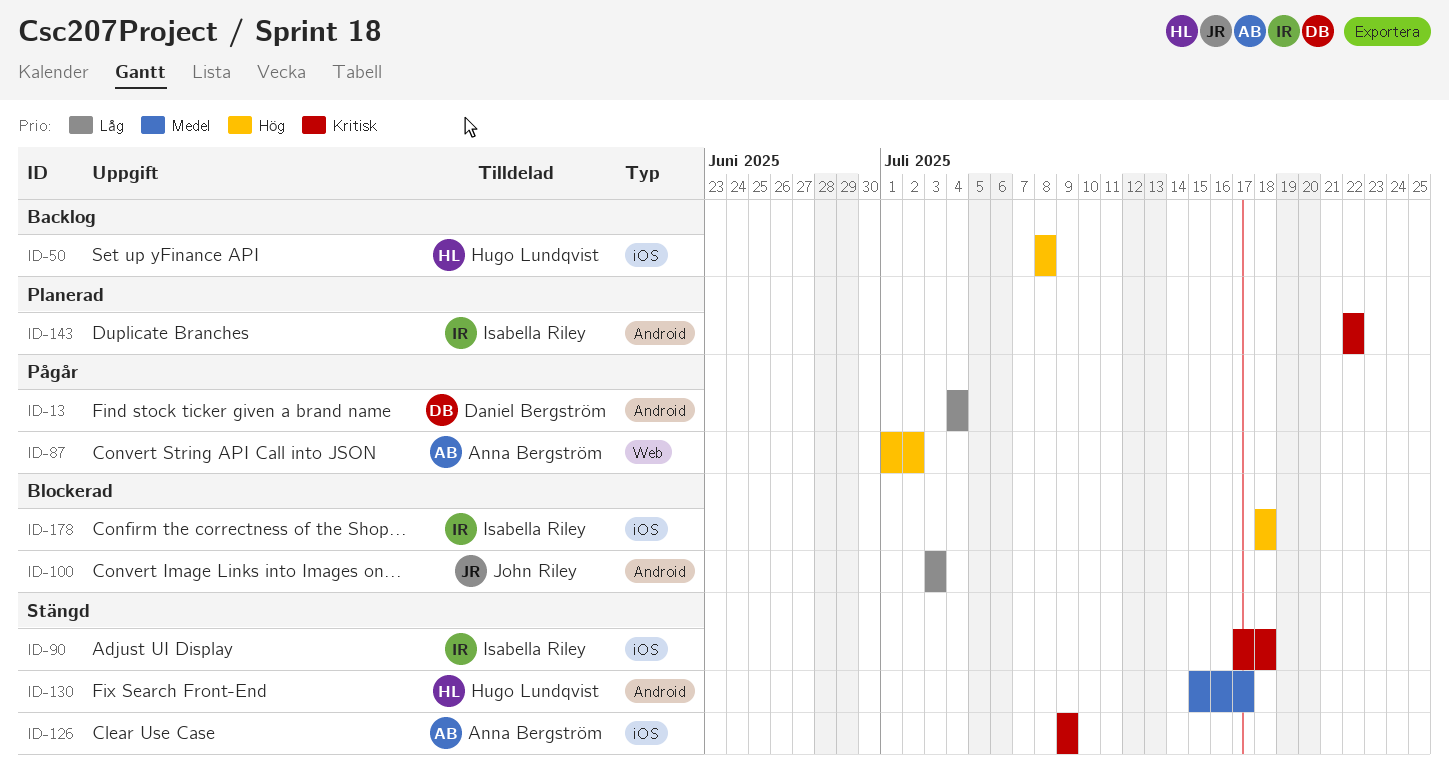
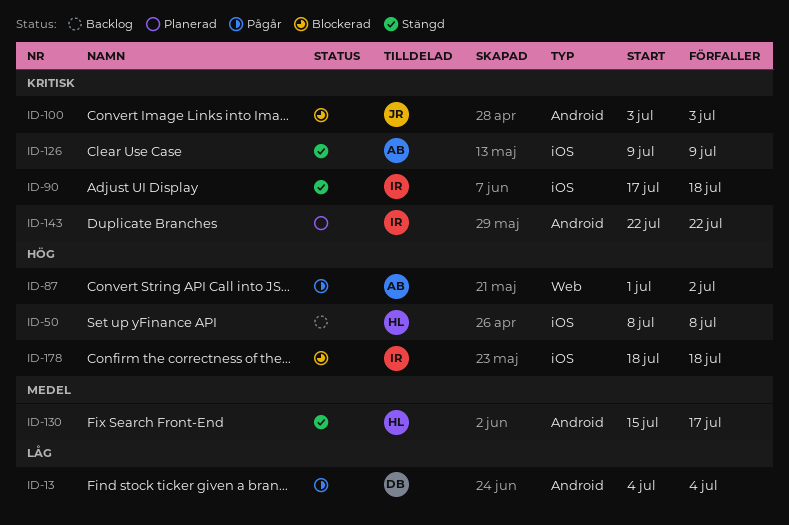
ID-100, priority: Låg -> Kritisk

